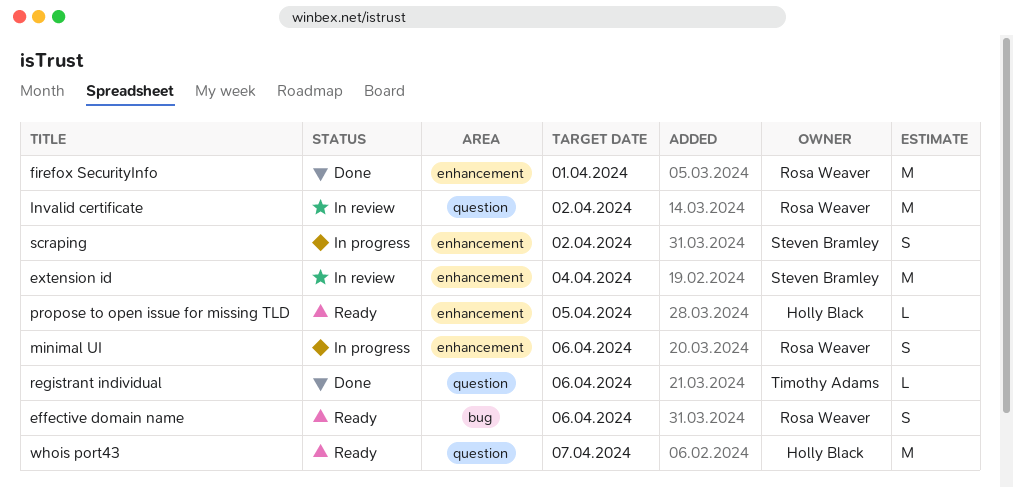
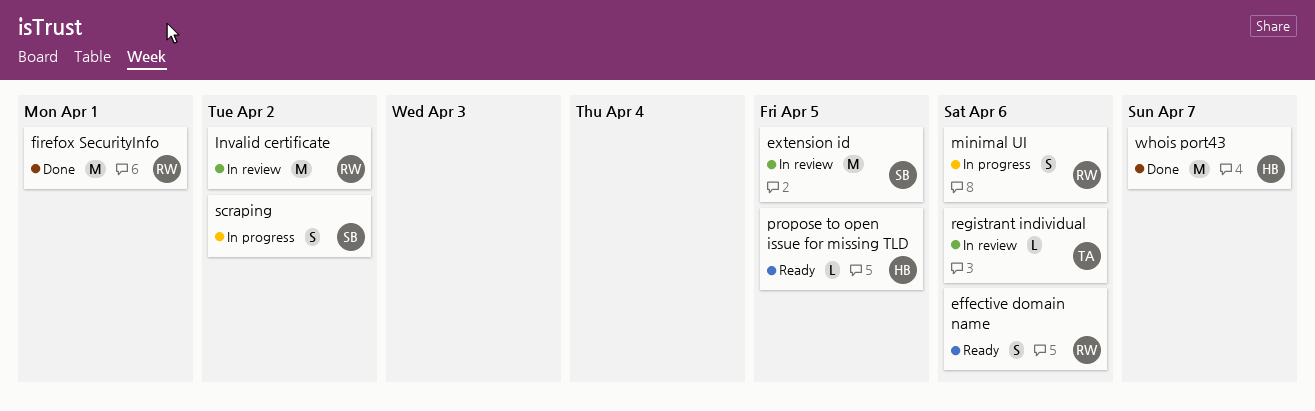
extension id, due: Apr 4 -> Apr 5
registrant individual, status: Done -> In review
whois port43, status: Ready -> Done

